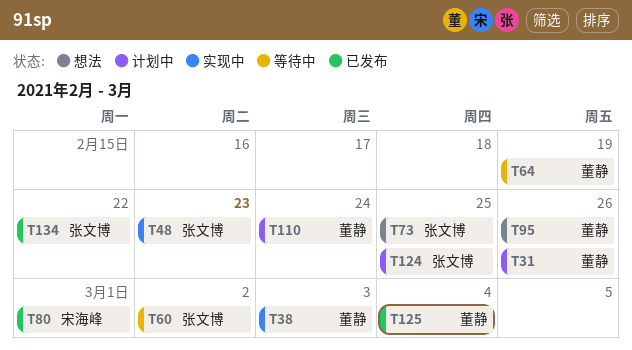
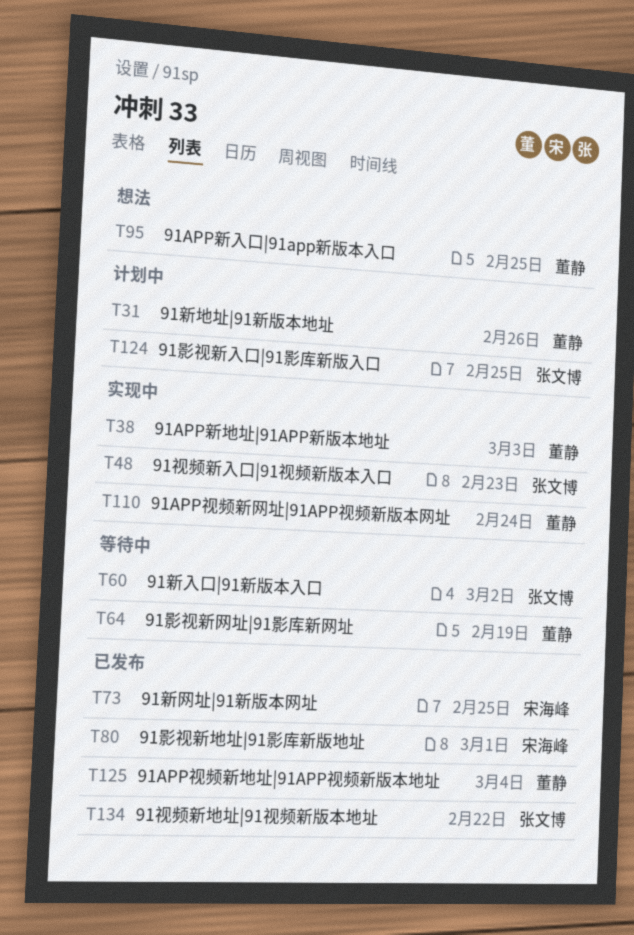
T73, status: 想法 -> 已发布
T73, owner: 张文博 -> 宋海峰
T95, due: Feb 26 -> Feb 25
T110, status: 计划中 -> 实现中

